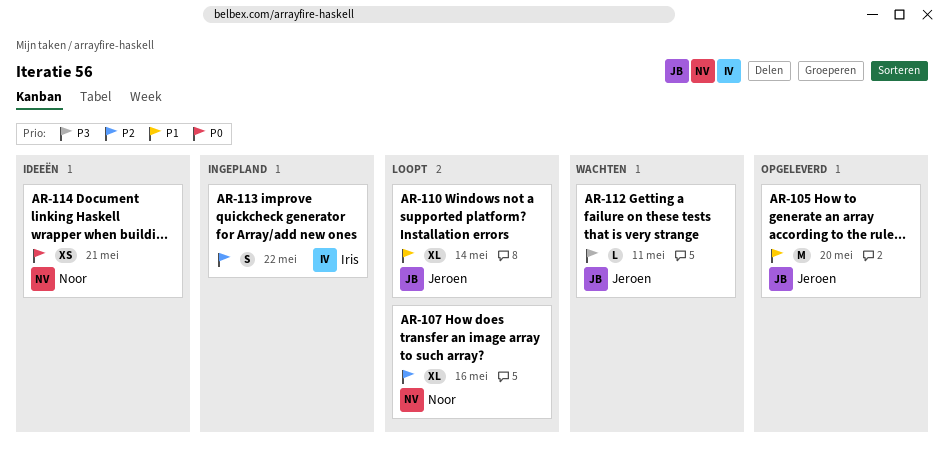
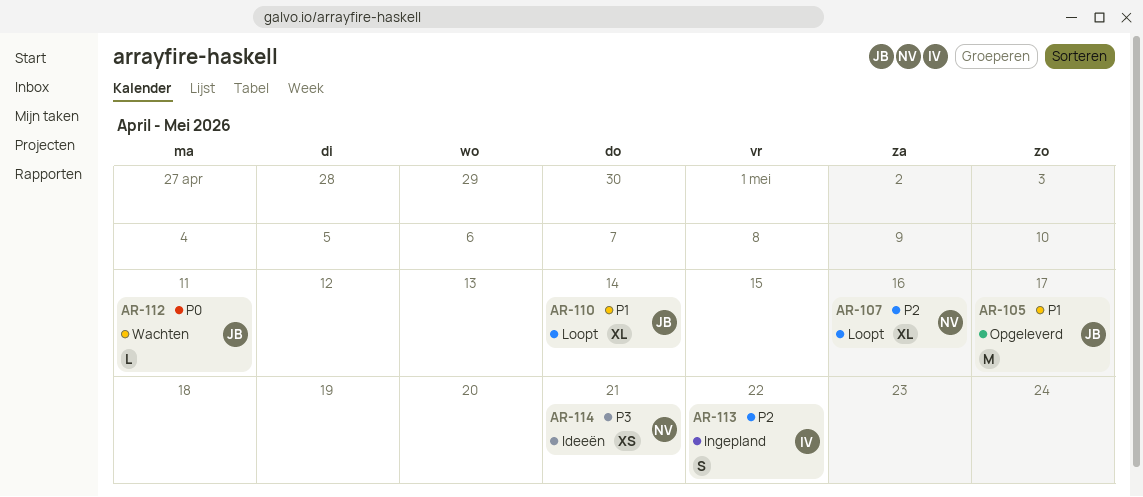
AR-105, due: May 20 -> May 17
AR-112, priority: P3 -> P0
AR-114, priority: P0 -> P3

